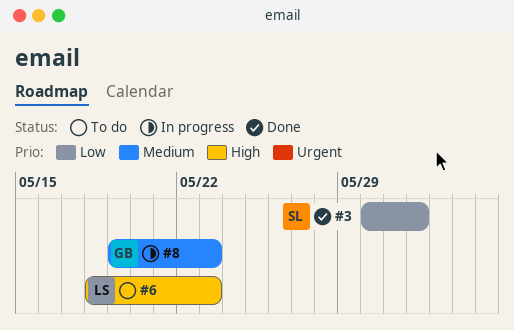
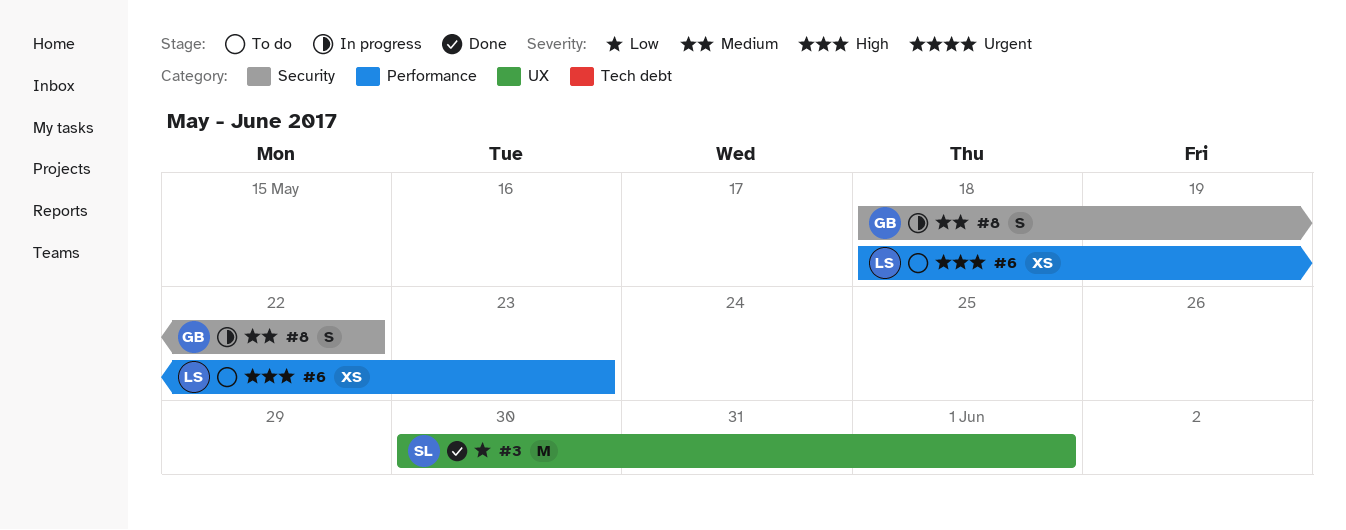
#8, start: May 19 -> May 18
#8, due: May 23 -> May 22

